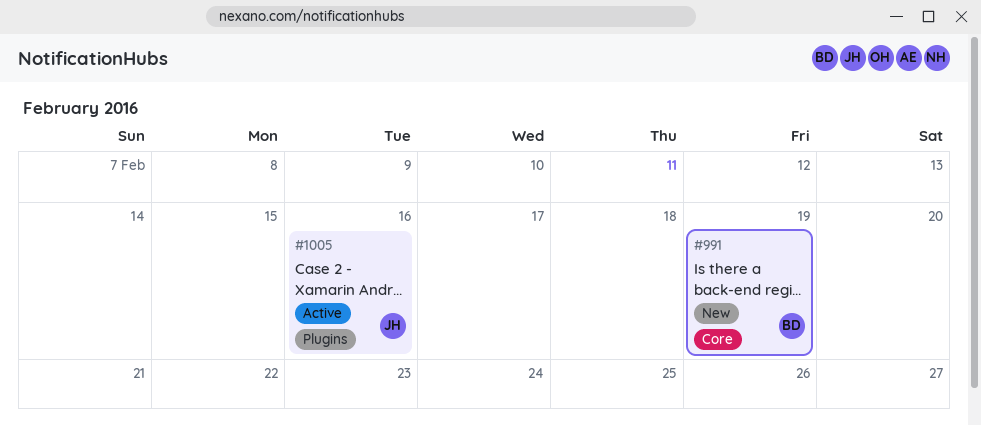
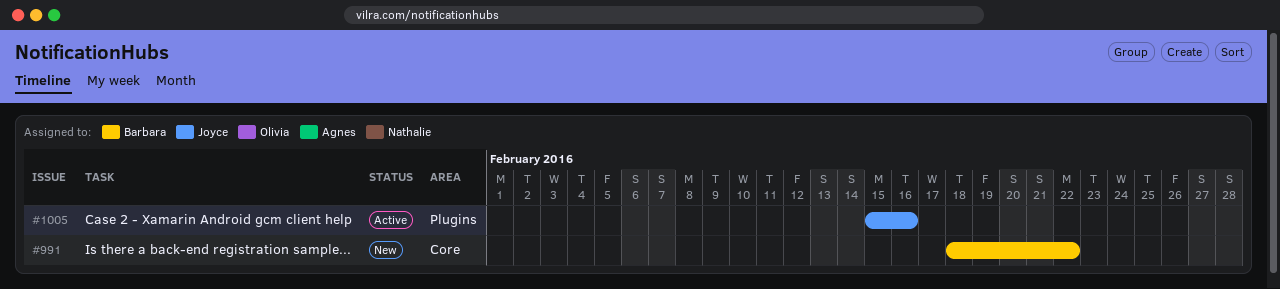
#991, due: Feb 19 -> Feb 22

